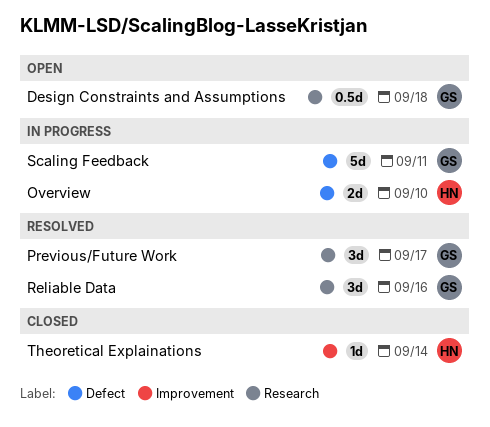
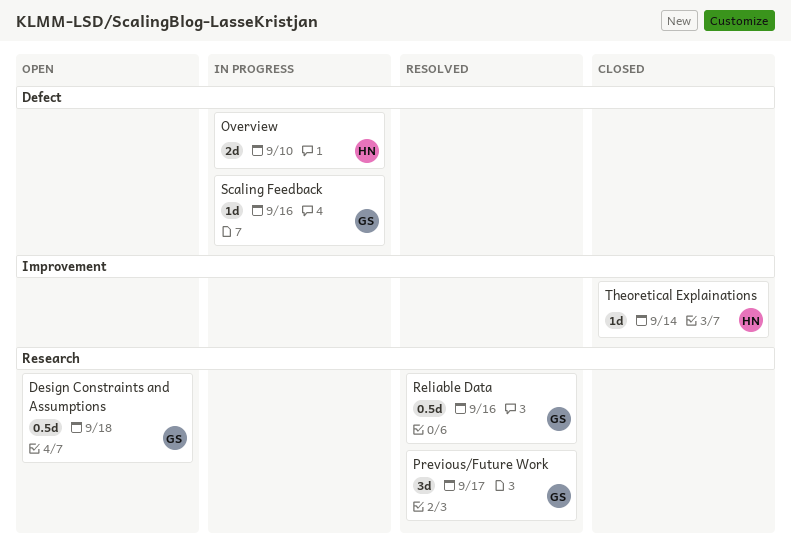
Reliable Data, estimate: 3d -> 0.5d
Scaling Feedback, estimate: 5d -> 1d
Scaling Feedback, due: Sep 11 -> Sep 16

